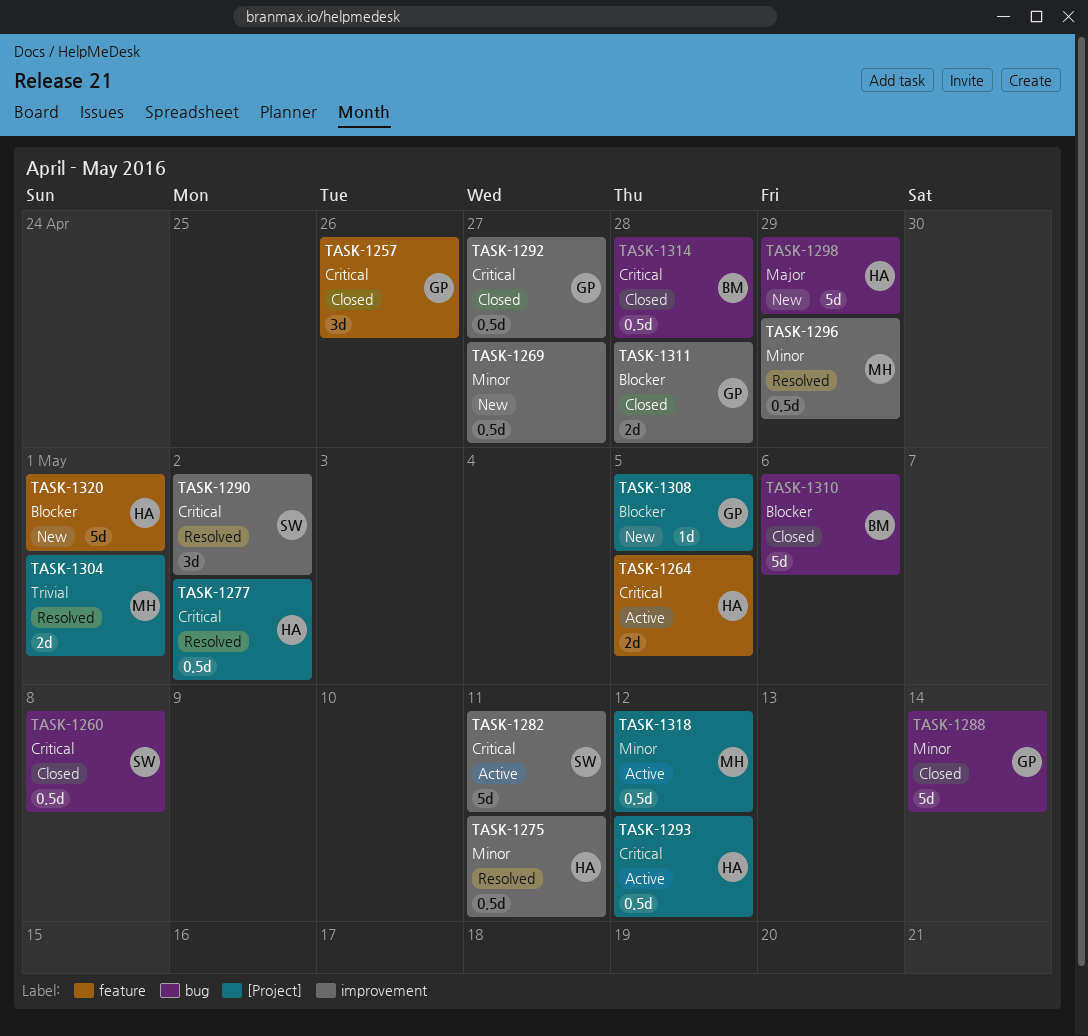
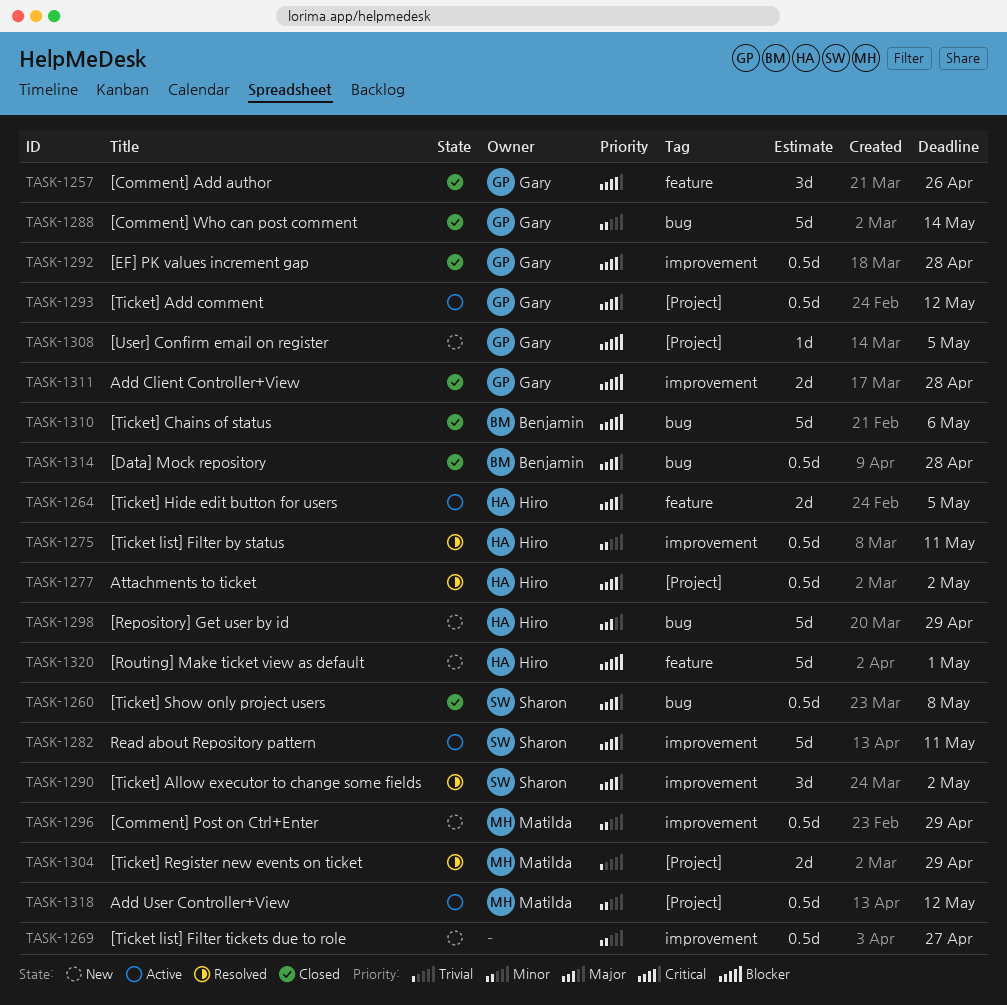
TASK-1292, due: Apr 27 -> Apr 28
TASK-1293, owner: Hiro -> Gary
TASK-1296, status: Resolved -> New
TASK-1304, due: May 1 -> Apr 29

